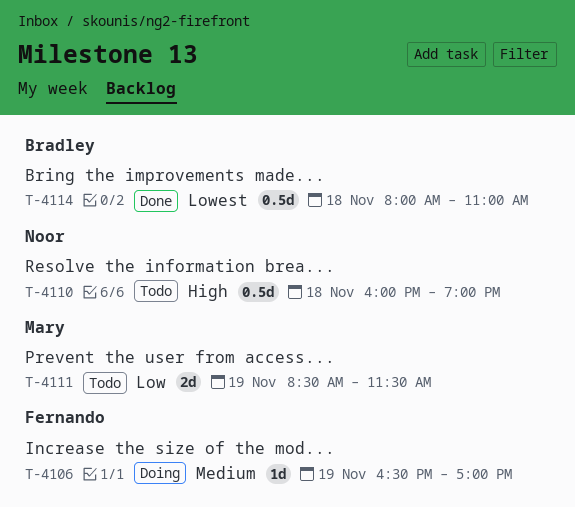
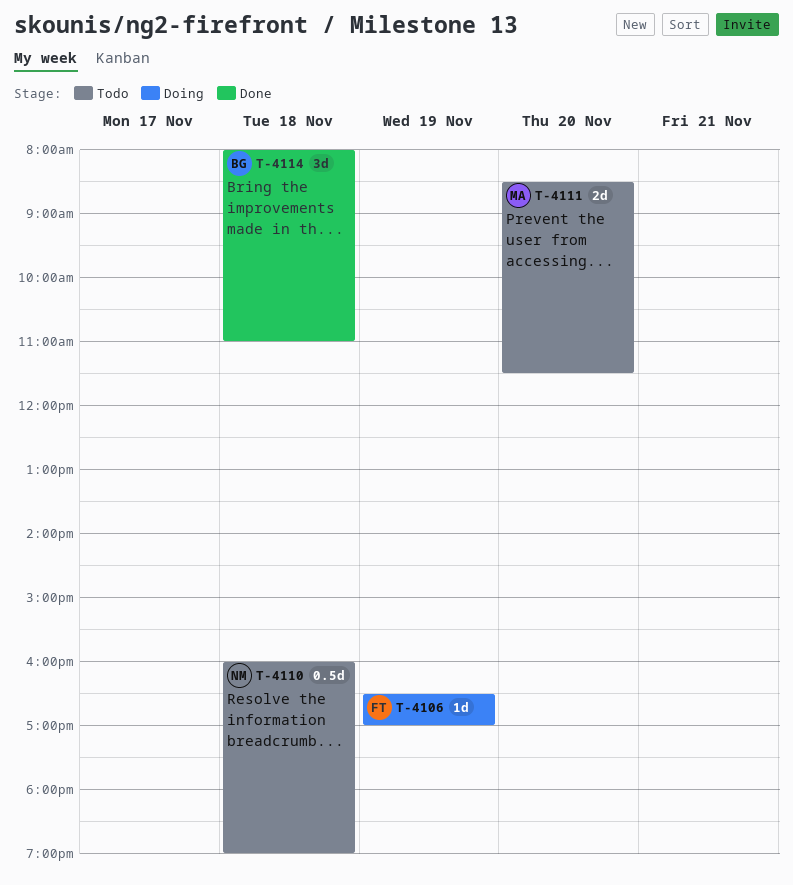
T-4111, day: Nov 19 -> Nov 20
T-4114, estimate: 0.5d -> 3d

